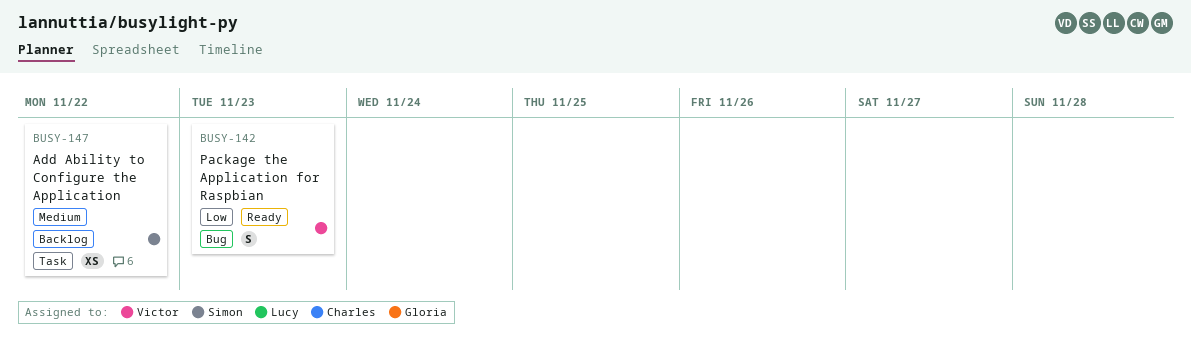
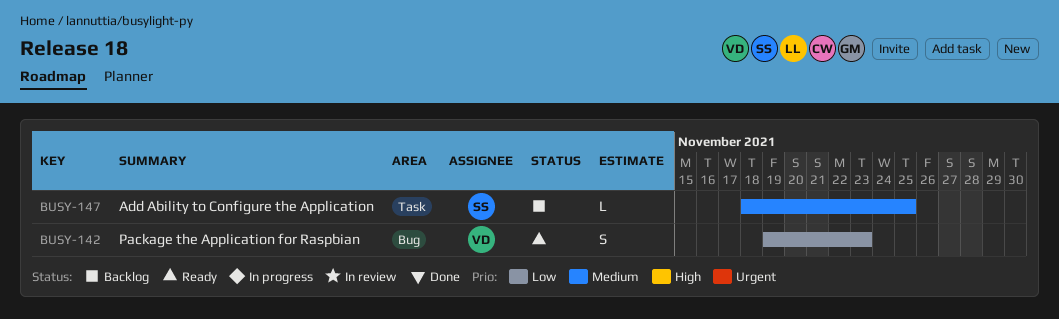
BUSY-147, estimate: XS -> L
BUSY-147, due: Nov 22 -> Nov 25

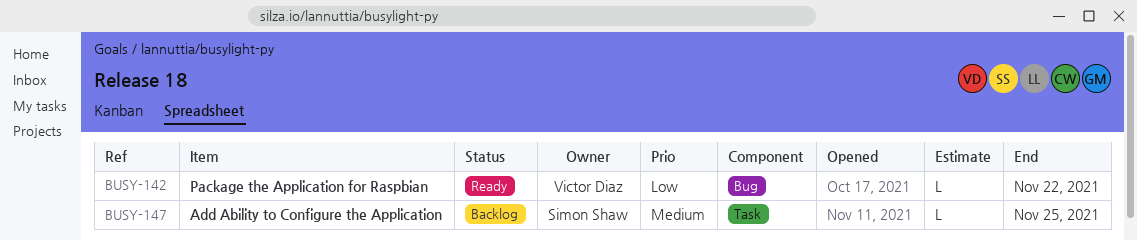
BUSY-142, estimate: S -> L
BUSY-142, due: Nov 23 -> Nov 22

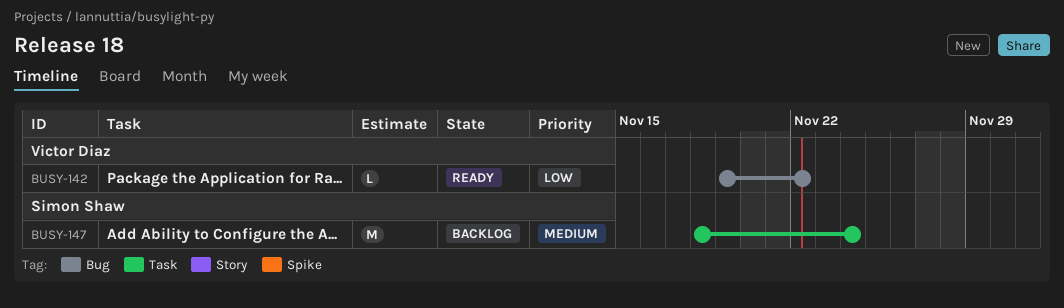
BUSY-147, estimate: L -> M
BUSY-147, due: Nov 25 -> Nov 24

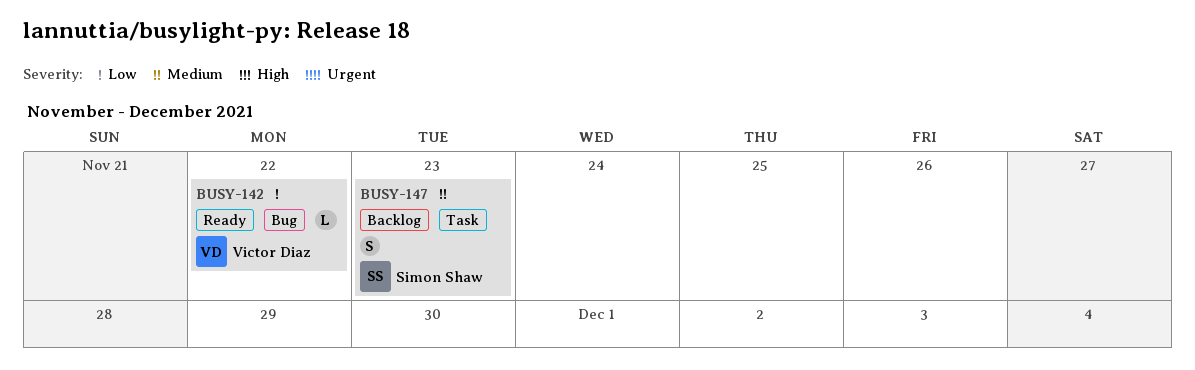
BUSY-147, estimate: M -> S
BUSY-147, due: Nov 24 -> Nov 23

